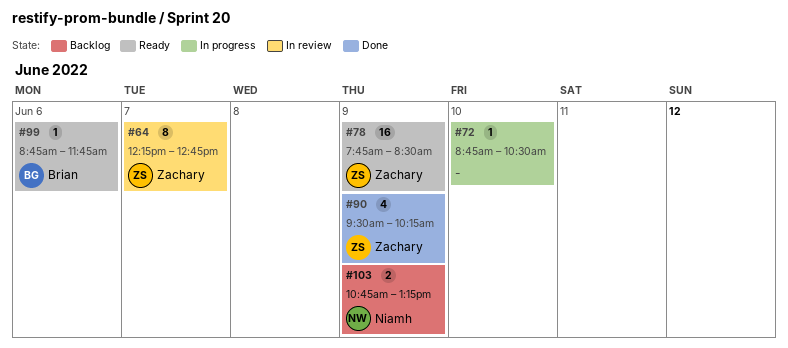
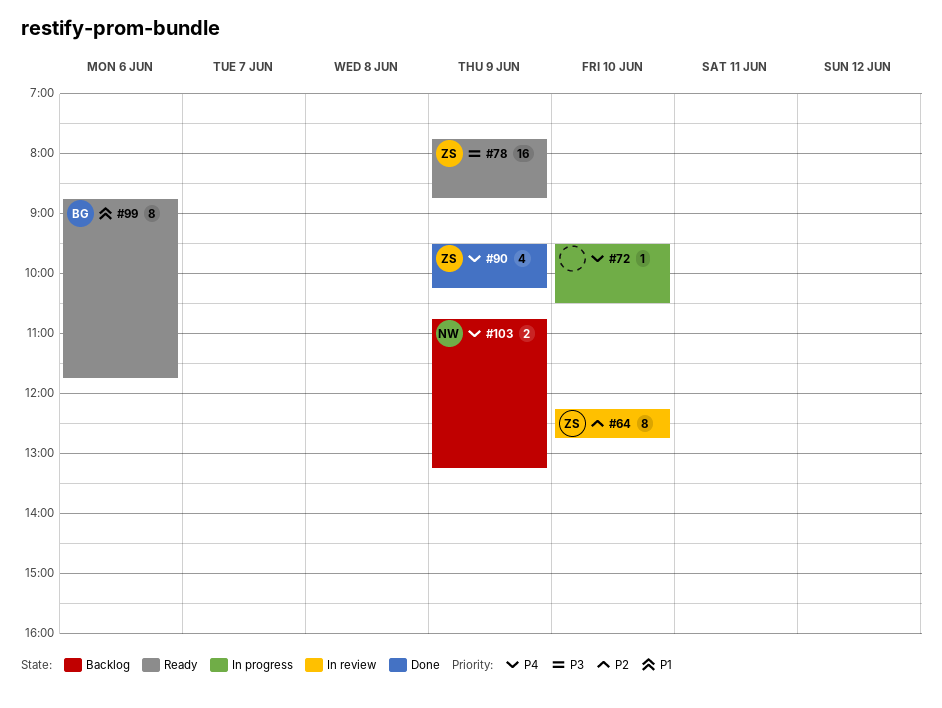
#64, day: Jun 7 -> Jun 10
#72, begins: 08:45 -> 09:30
#78, ends: 08:30 -> 08:45
#99, estimate: 1 -> 8

